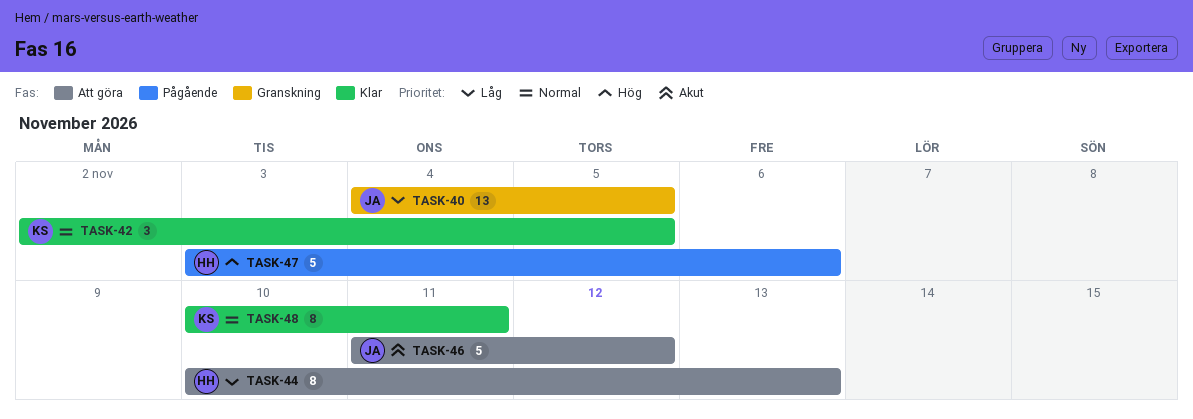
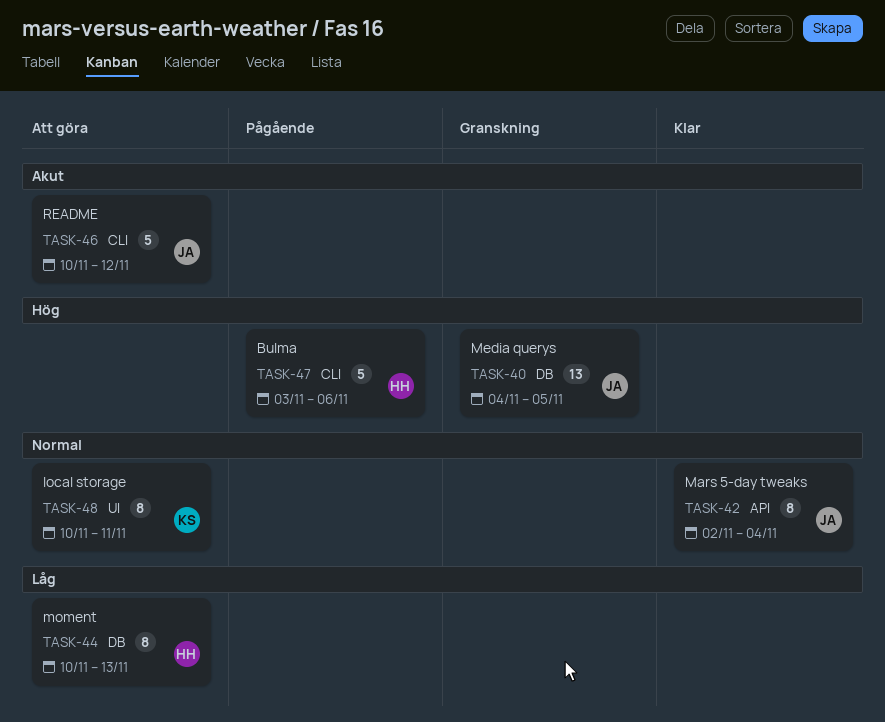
TASK-40, priority: Låg -> Hög
TASK-42, owner: KS -> JA
TASK-42, estimate: 3 -> 8
TASK-42, due: Nov 5 -> Nov 4
TASK-46, start: Nov 11 -> Nov 10
TASK-48, status: Klar -> Att göra

